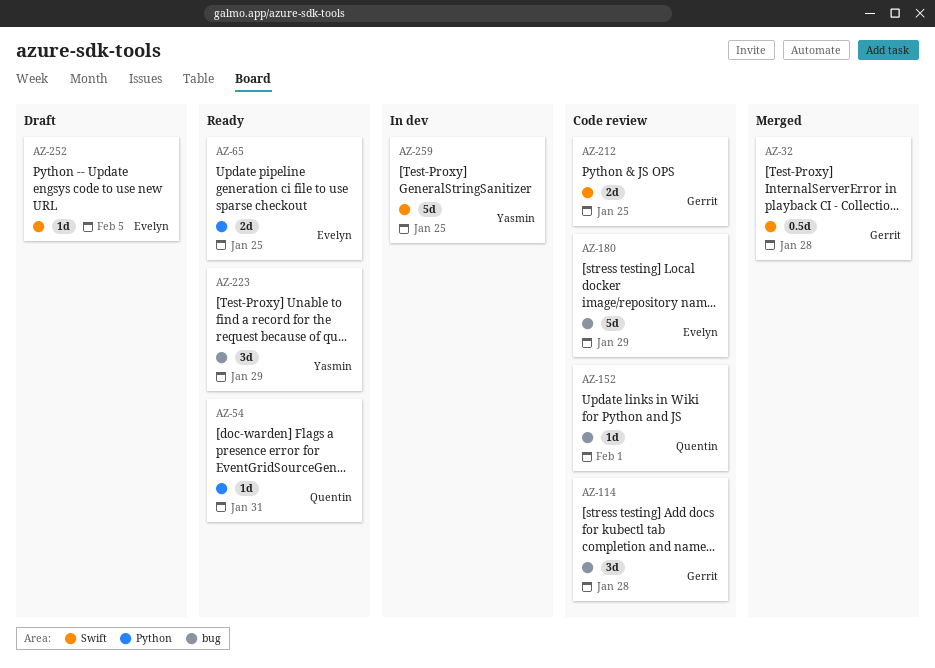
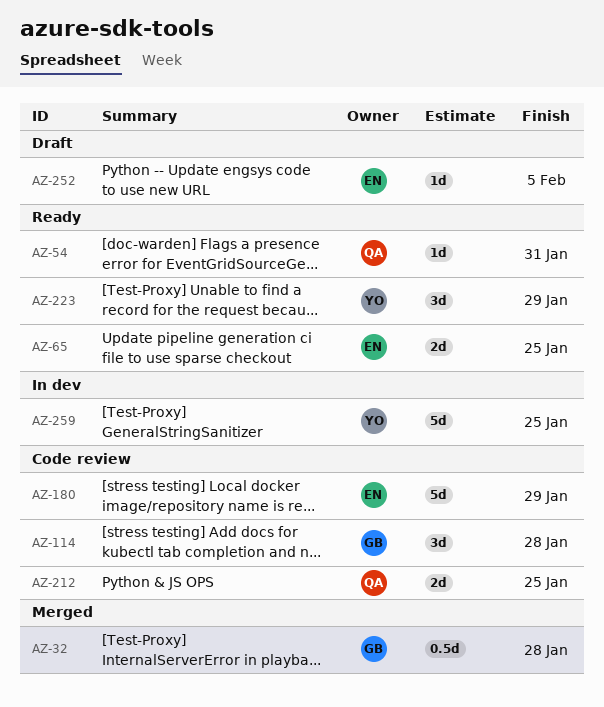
AZ-152: present -> none
AZ-212, owner: Gerrit -> Quentin

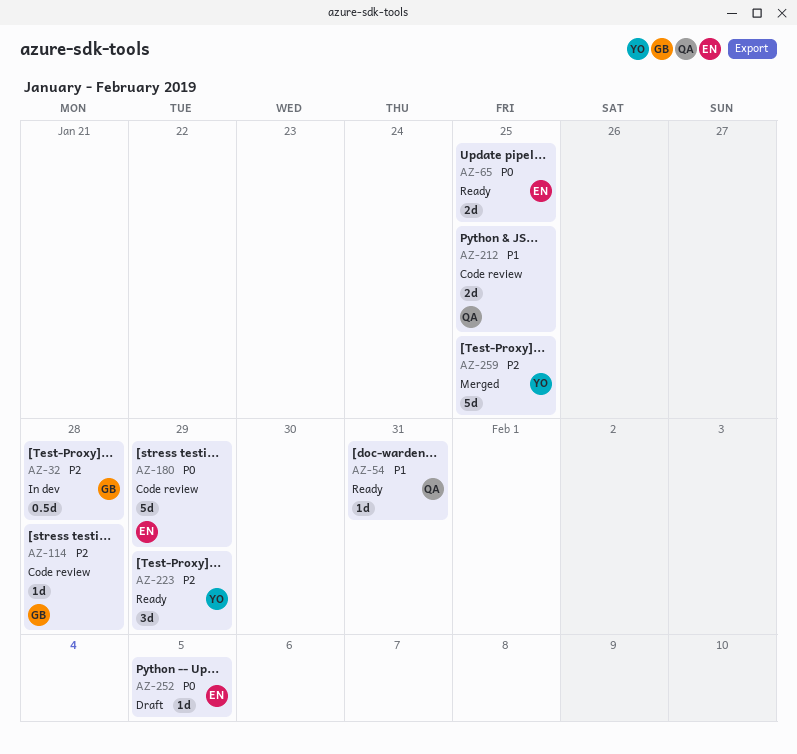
AZ-32, status: Merged -> In dev
AZ-114, estimate: 3d -> 1d
AZ-259, status: In dev -> Merged

